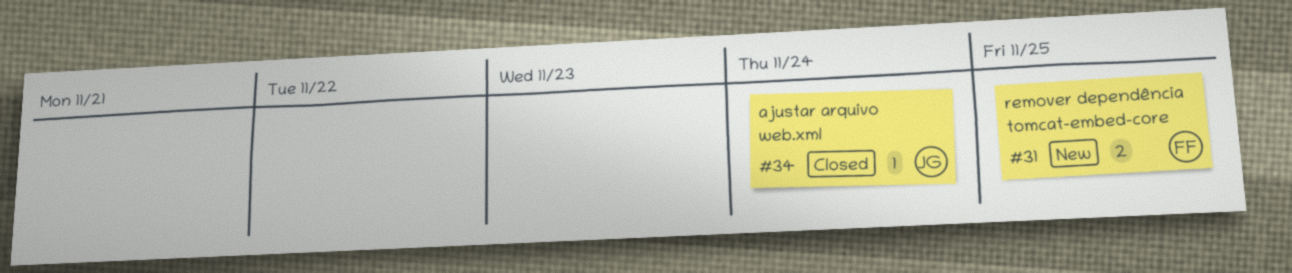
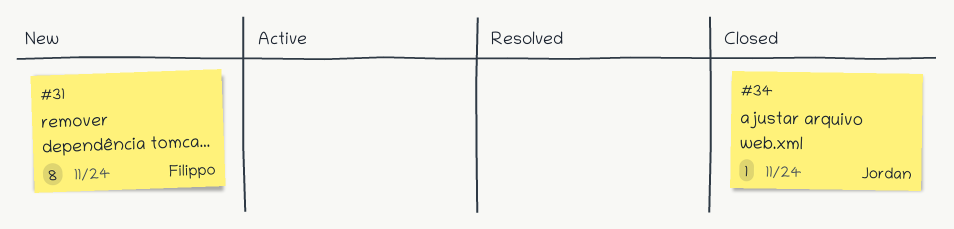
#31, estimate: 2 -> 8
#31, due: Nov 25 -> Nov 24

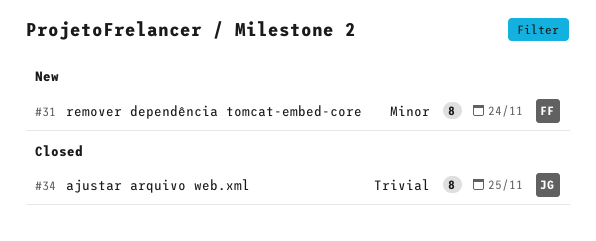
#34, estimate: 1 -> 8
#34, due: Nov 24 -> Nov 25

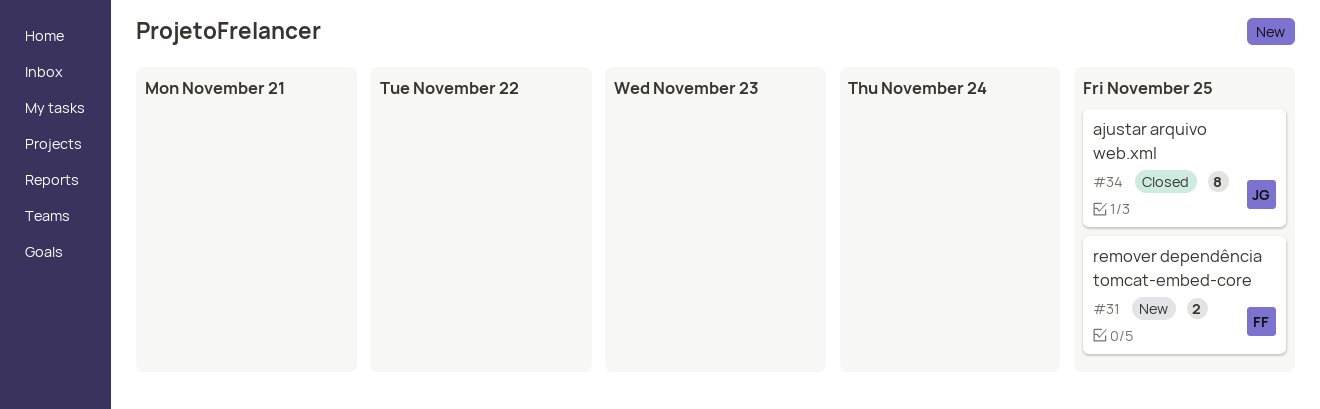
#31, estimate: 8 -> 2
#31, due: Nov 24 -> Nov 25

